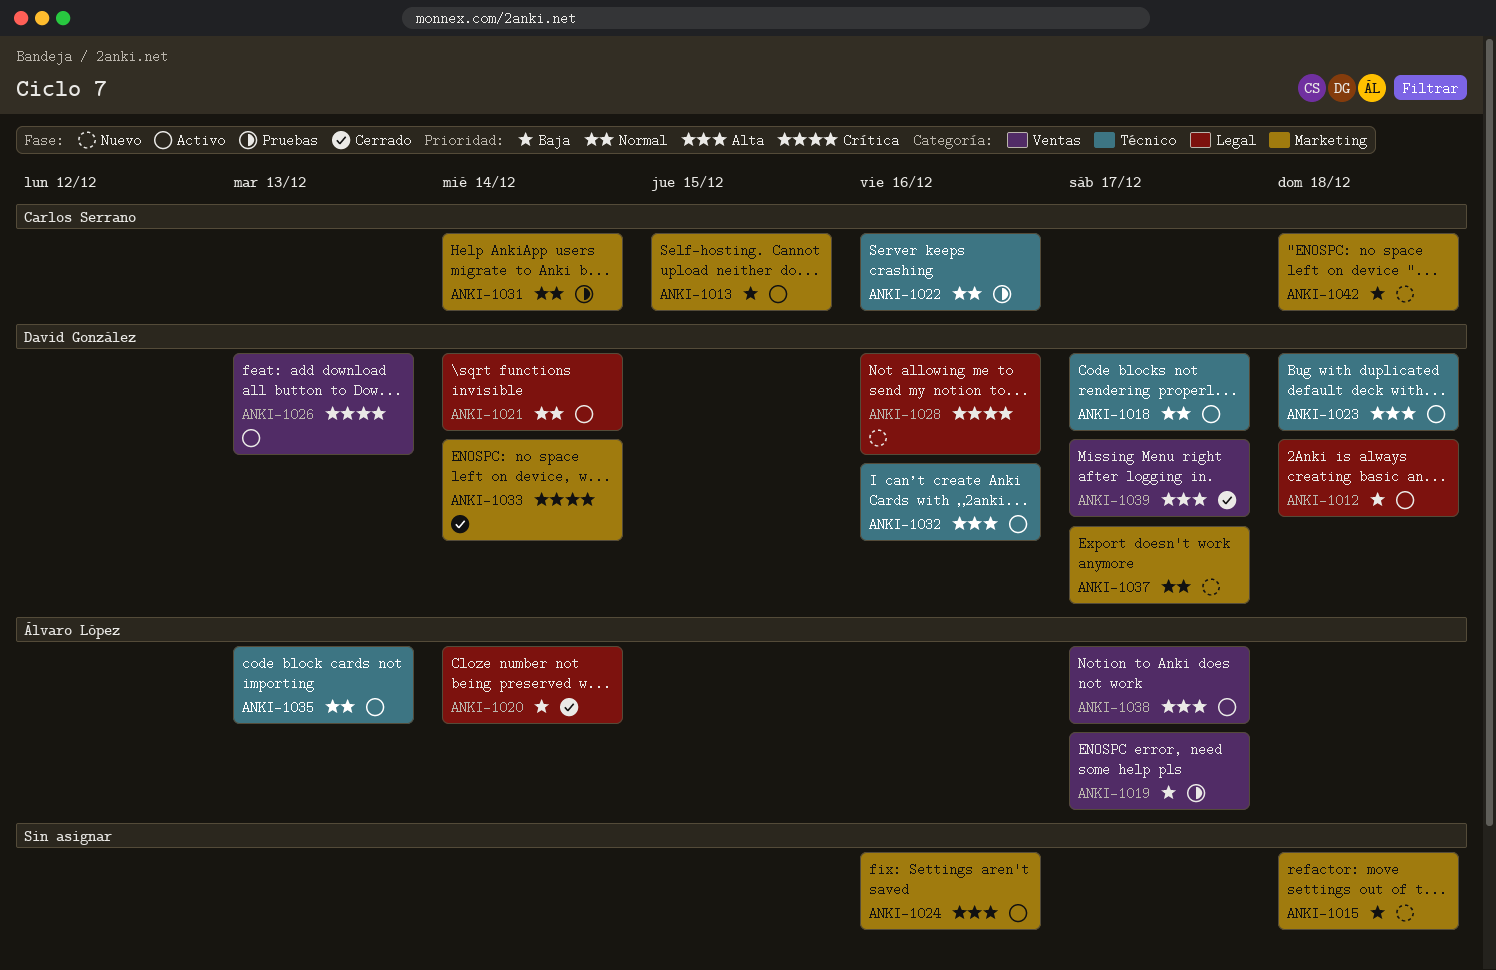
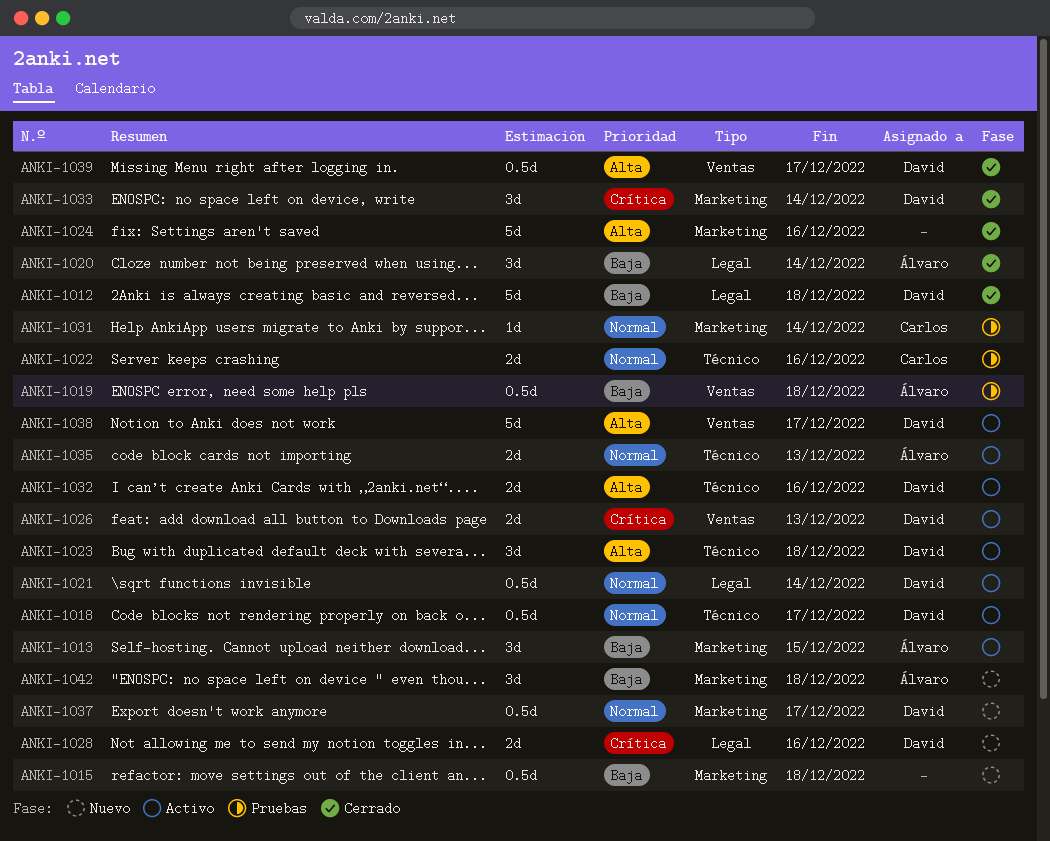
ANKI-1012, status: Activo -> Cerrado
ANKI-1013, owner: Carlos Serrano -> Álvaro López
ANKI-1019, due: Dec 17 -> Dec 18
ANKI-1024, status: Activo -> Cerrado
ANKI-1038, owner: Álvaro López -> David González
ANKI-1042, owner: Carlos Serrano -> Álvaro López

